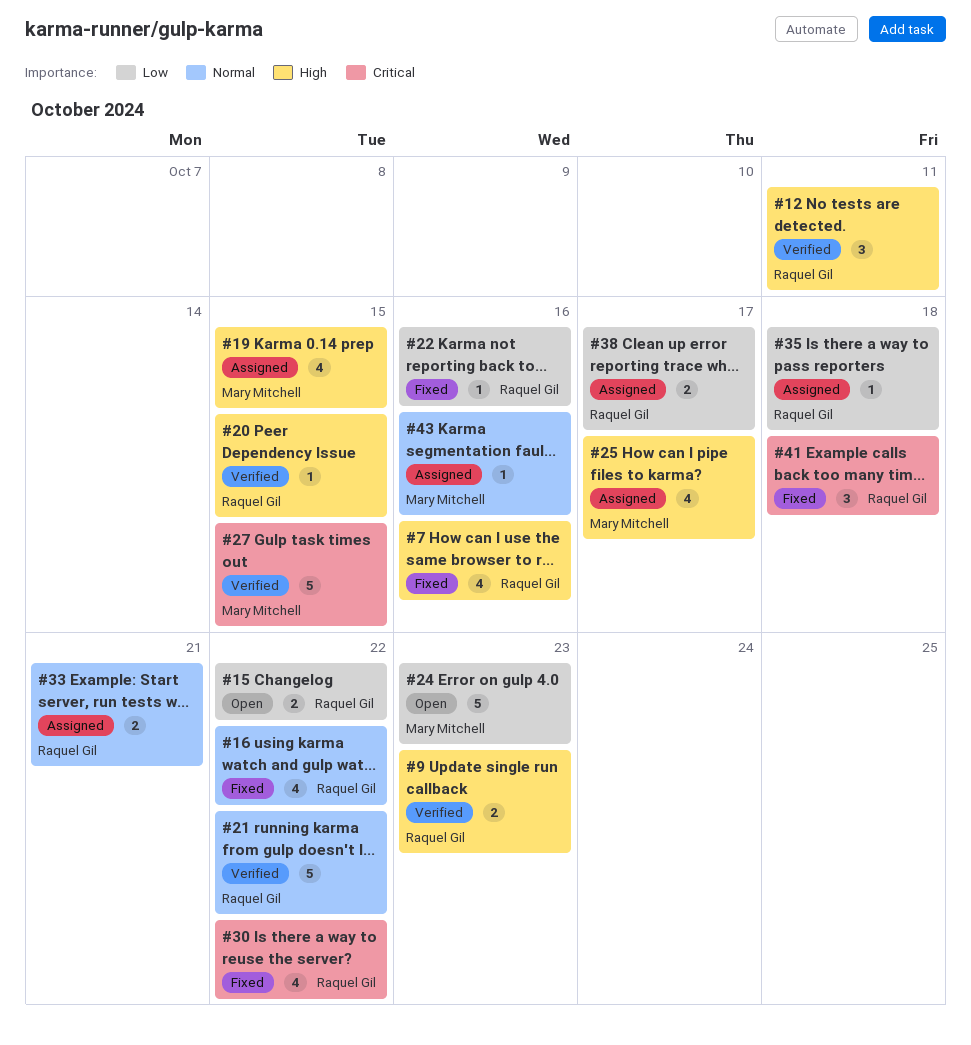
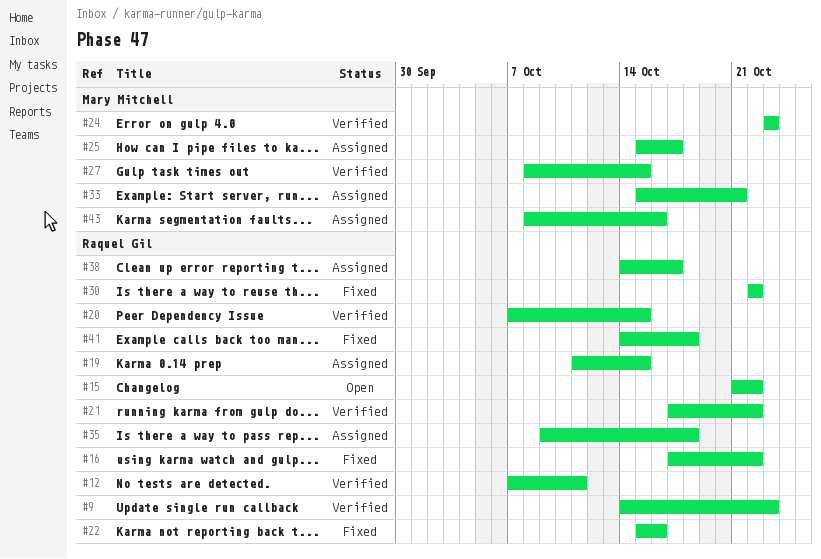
#7: present -> none
#19, owner: Mary Mitchell -> Raquel Gil
#24, status: Open -> Verified
#33, owner: Raquel Gil -> Mary Mitchell

